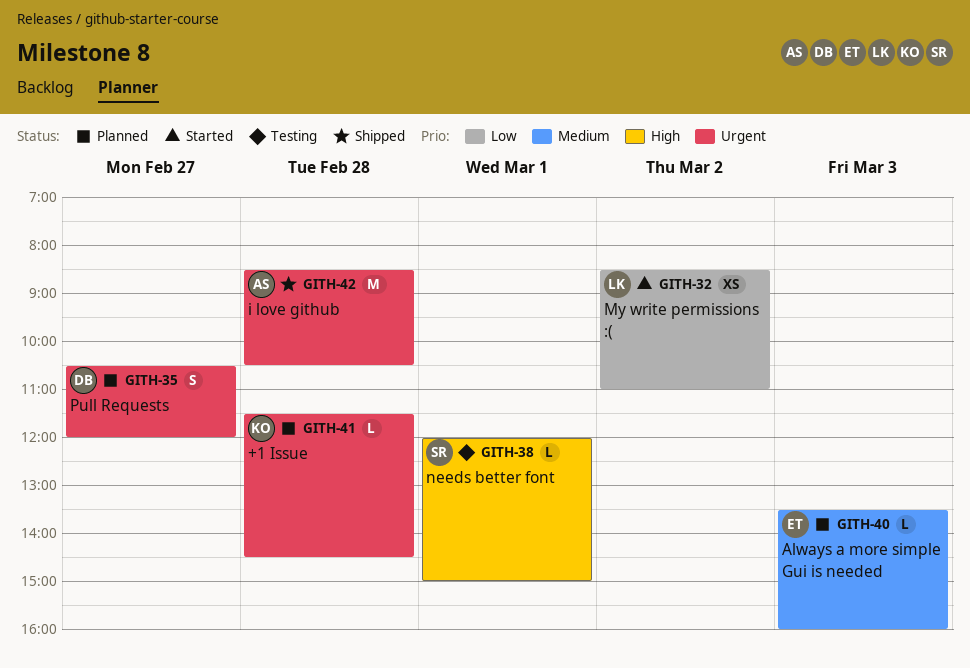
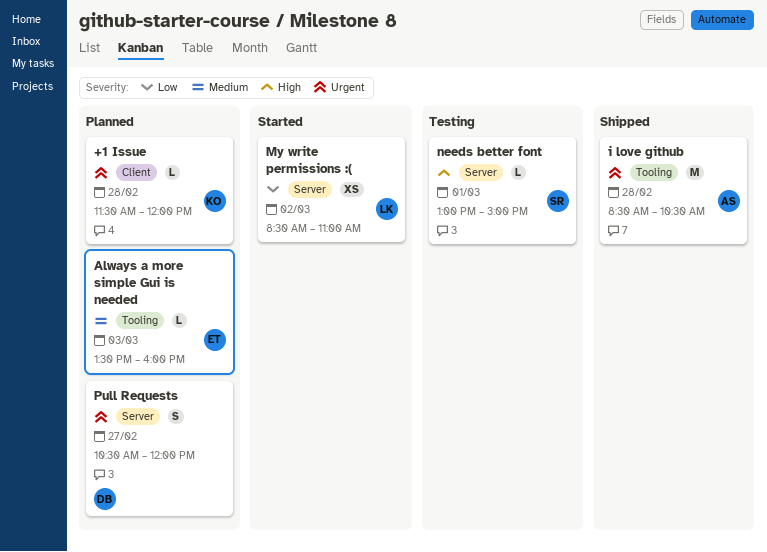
+1 Issue, ends: 14:30 -> 12:00
needs better font, begins: 12:00 -> 13:00

